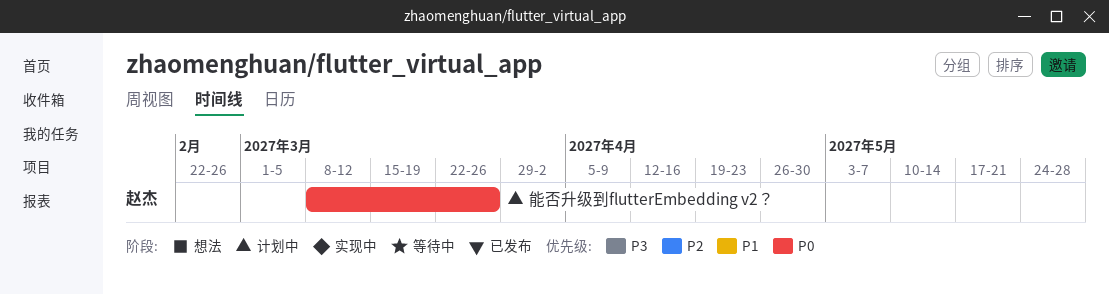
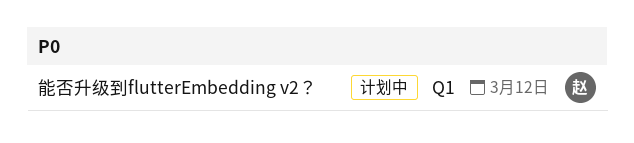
能否升级到flutterEmbedding v2？, due: Mar 26 -> Mar 12

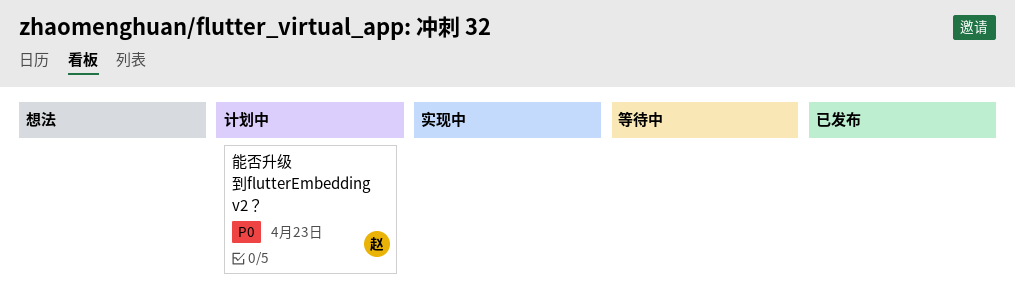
能否升级到flutterEmbedding v2？, due: Mar 12 -> Apr 23

